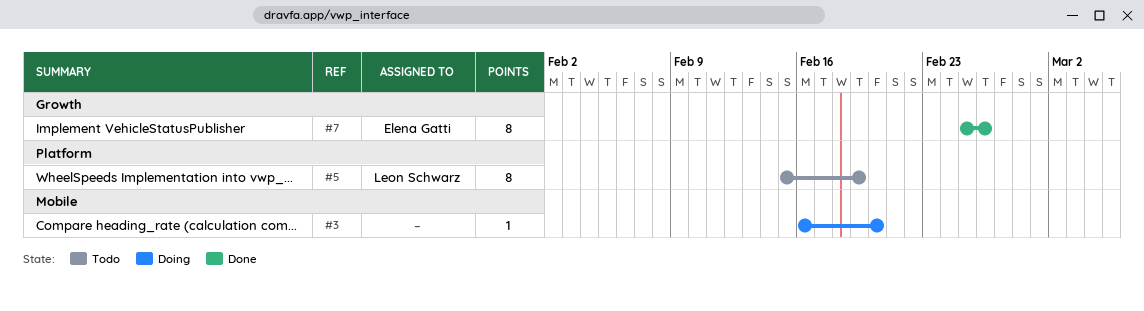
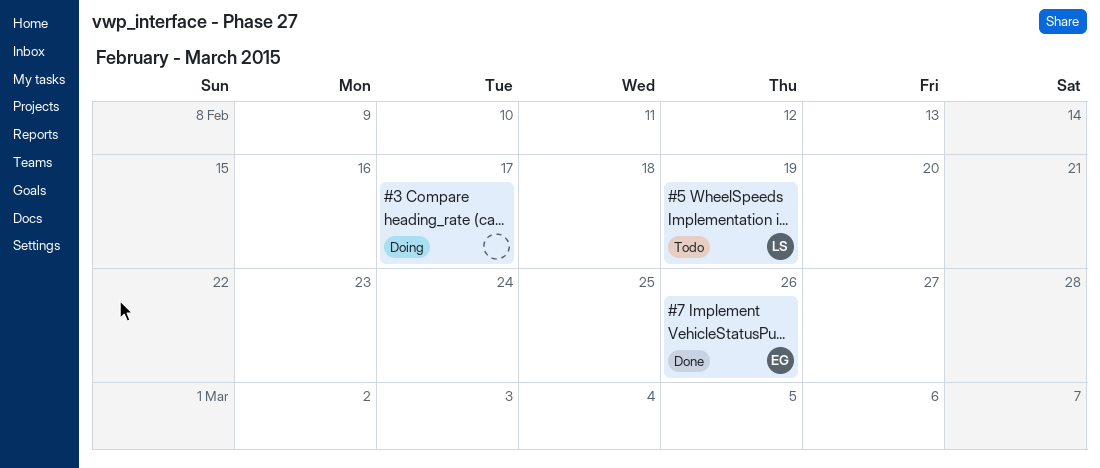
#3, due: Feb 20 -> Feb 17

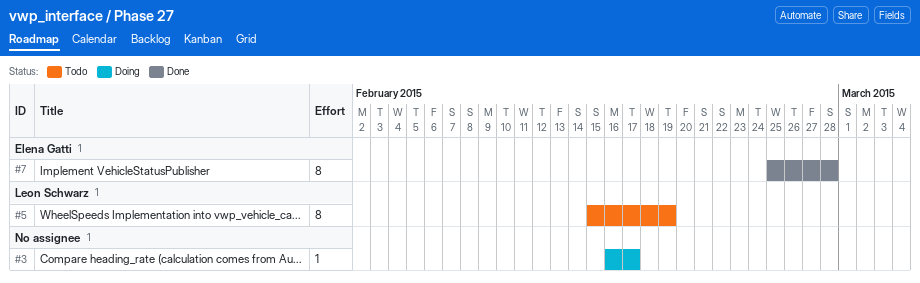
#7, due: Feb 26 -> Feb 28

